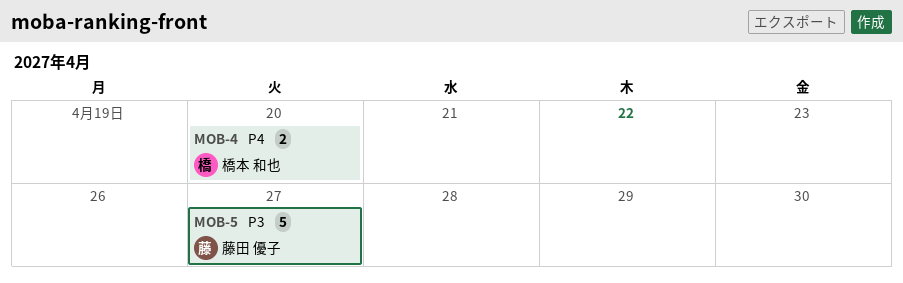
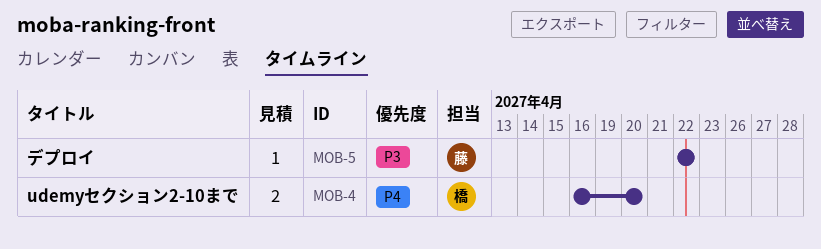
MOB-5, estimate: 5 -> 1
MOB-5, due: Apr 27 -> Apr 22

